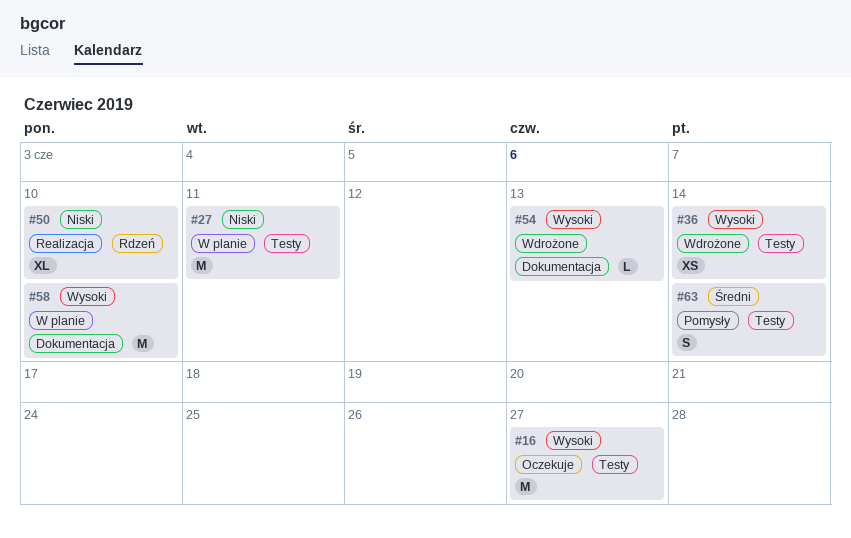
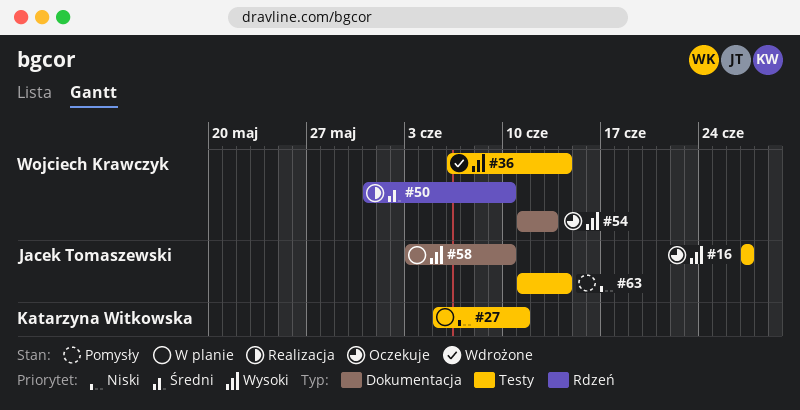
#50, priority: Niski -> Średni
#54, status: Wdrożone -> Oczekuje
#63, priority: Średni -> Niski

